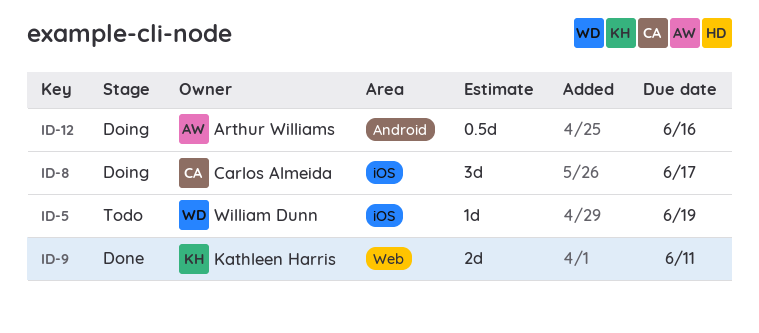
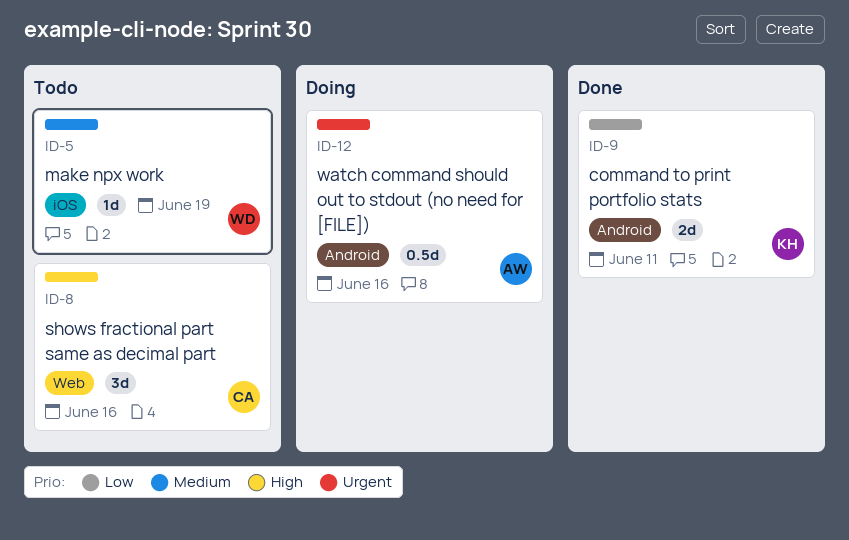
ID-8, status: Doing -> Todo
ID-8, label: iOS -> Web
ID-8, due: Jun 17 -> Jun 16
ID-9, label: Web -> Android

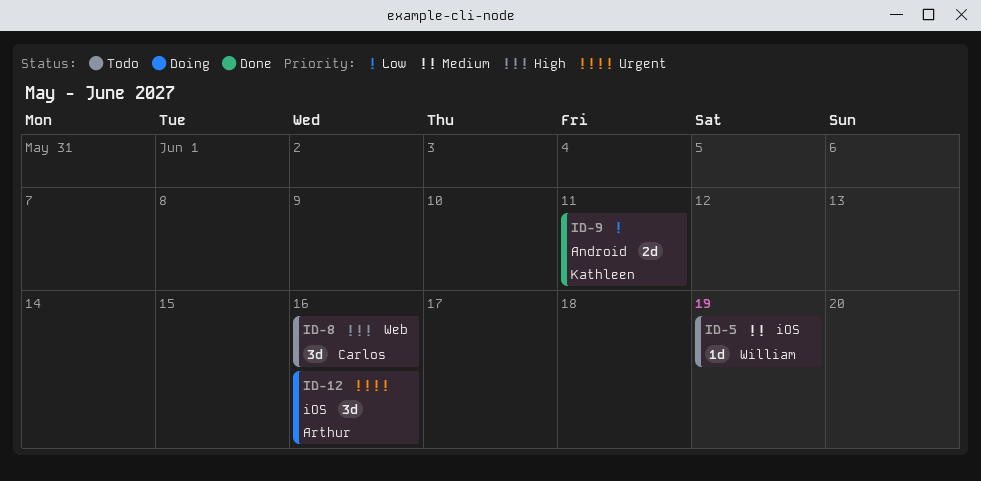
ID-12, label: Android -> iOS
ID-12, estimate: 0.5d -> 3d

